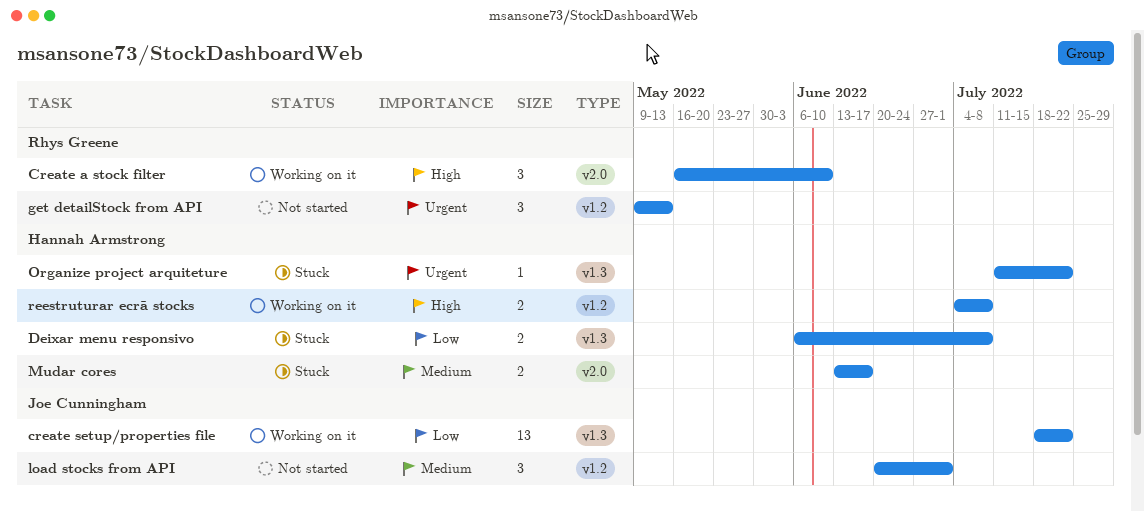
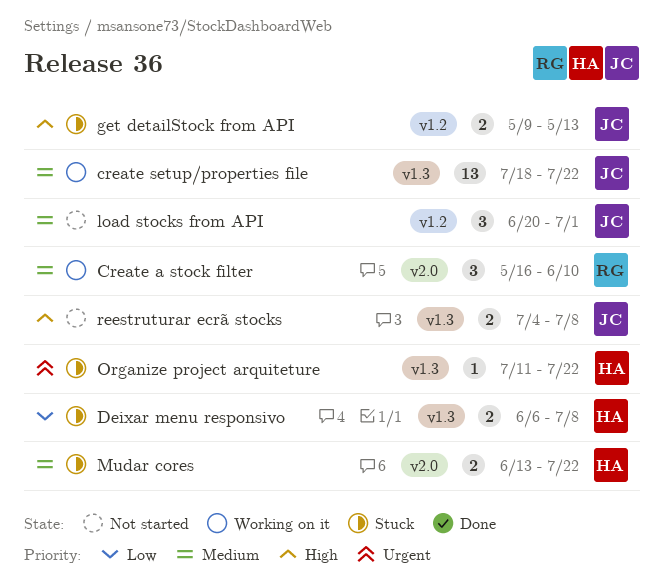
Create a stock filter, priority: High -> Medium
create setup/properties file, priority: Low -> Medium
get detailStock from API, status: Not started -> Stuck
get detailStock from API, owner: Rhys Greene -> Joe Cunningham
get detailStock from API, priority: Urgent -> High
get detailStock from API, estimate: 3 -> 2
Mudar cores, due: Jun 17 -> Jul 22
reestruturar ecrã stocks, status: Working on it -> Not started
reestruturar ecrã stocks, owner: Hannah Armstrong -> Joe Cunningham
reestruturar ecrã stocks, label: v1.2 -> v1.3

